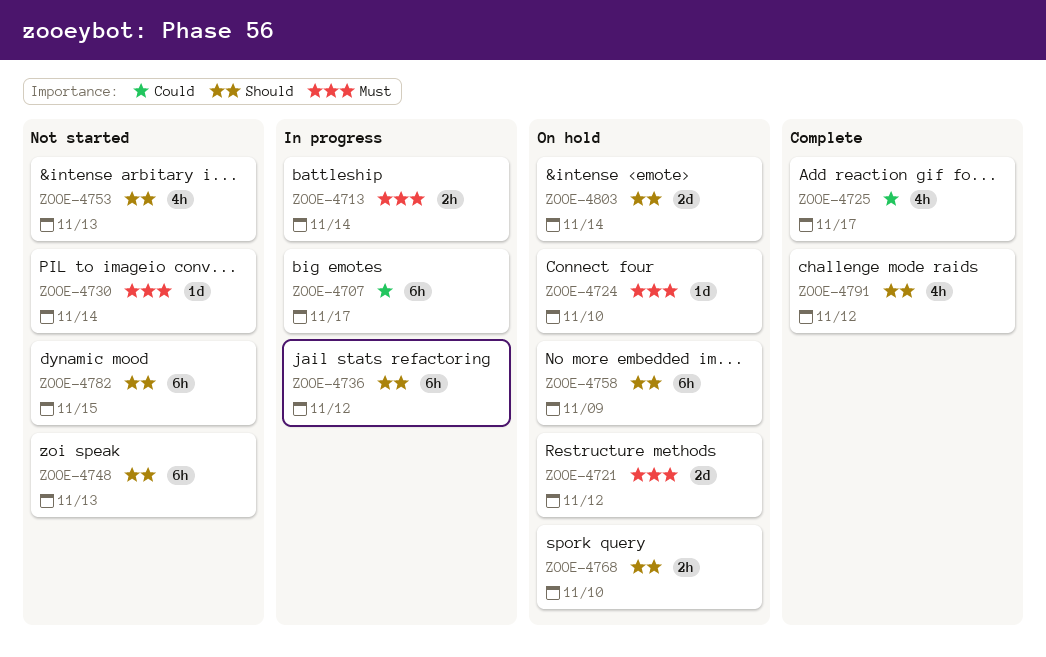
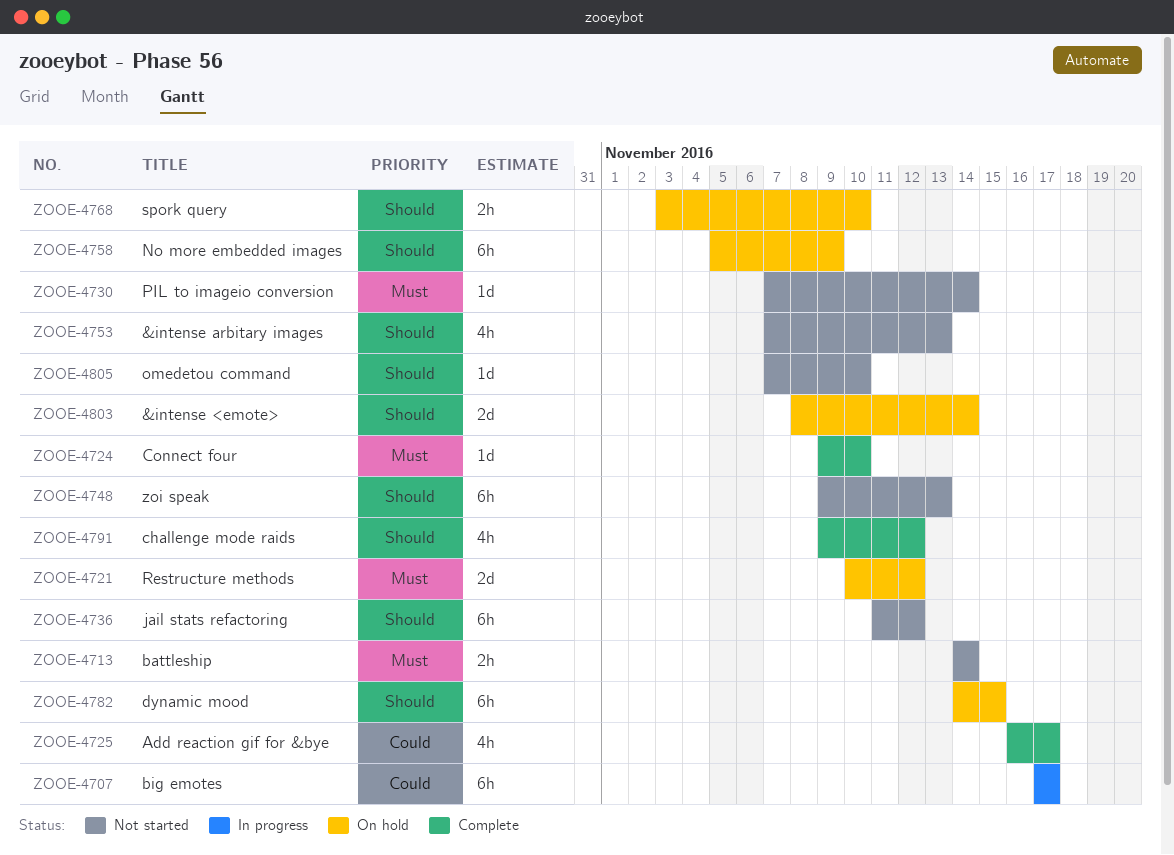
ZOOE-4713, status: In progress -> Not started
ZOOE-4724, status: On hold -> Complete
ZOOE-4736, status: In progress -> Not started
ZOOE-4782, status: Not started -> On hold
ZOOE-4805: none -> present

